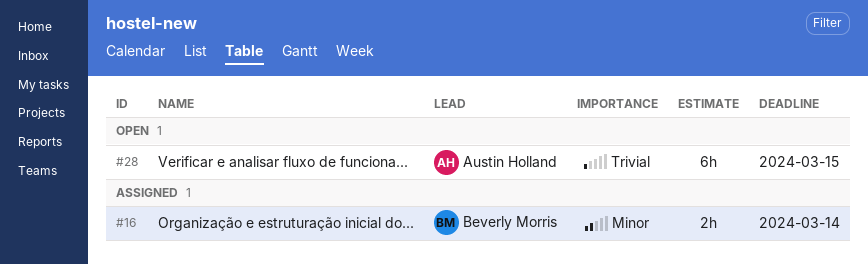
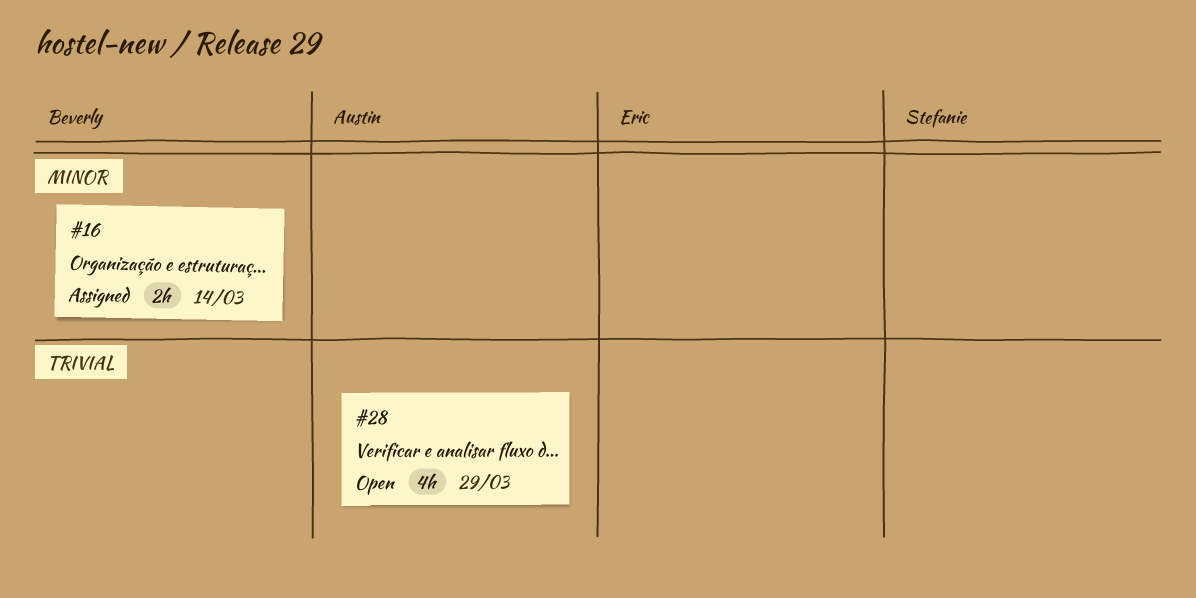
#28, estimate: 6h -> 4h
#28, due: Mar 15 -> Mar 29

